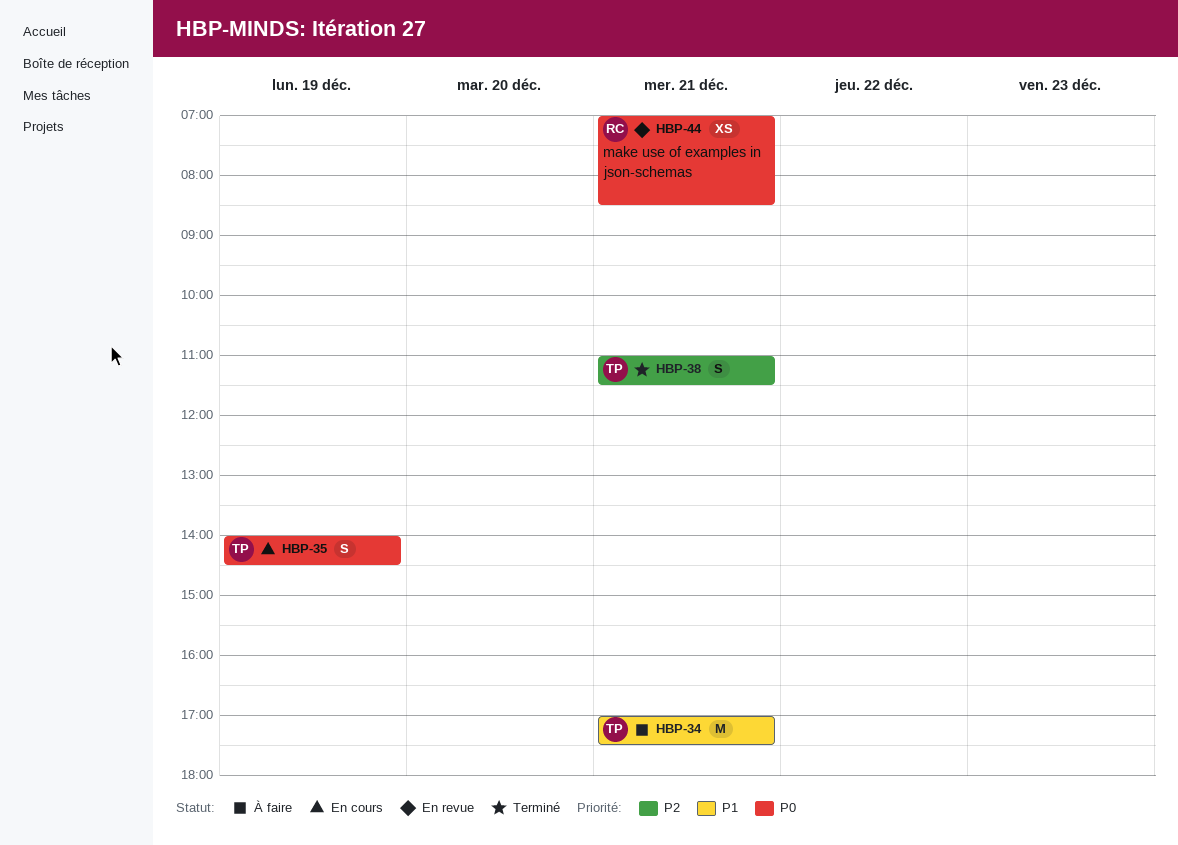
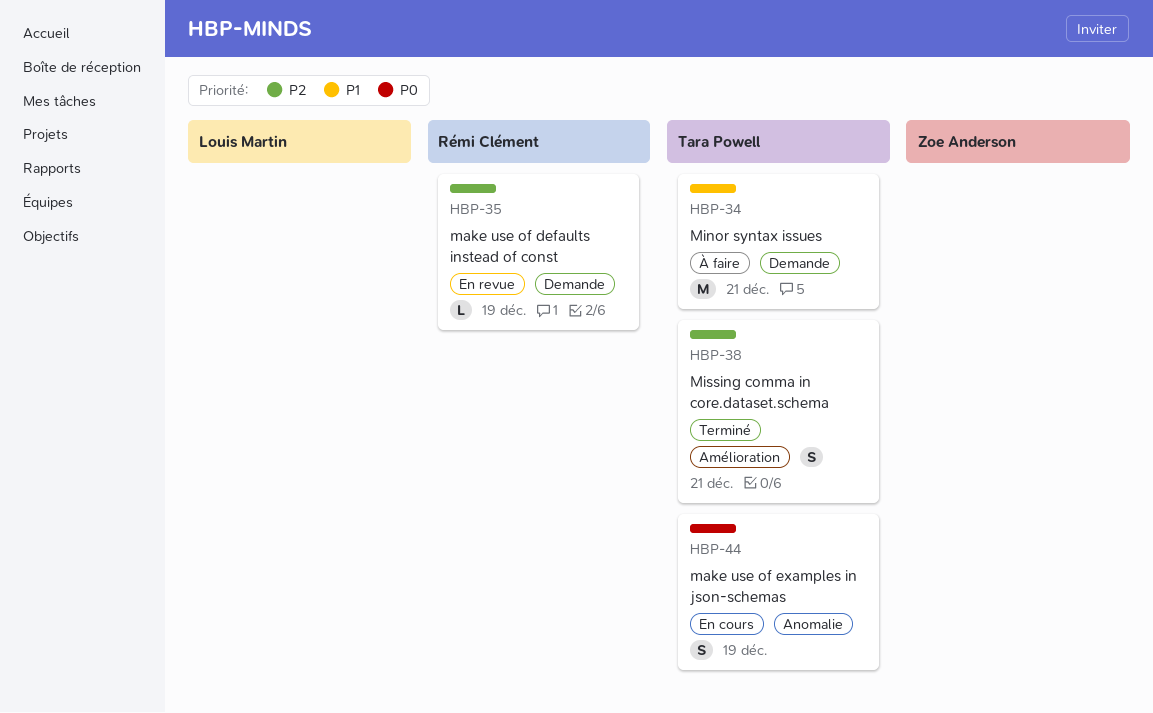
HBP-35, status: En cours -> En revue
HBP-35, owner: Tara Powell -> Rémi Clément
HBP-35, priority: P0 -> P2
HBP-35, estimate: S -> L
HBP-44, status: En revue -> En cours
HBP-44, owner: Rémi Clément -> Tara Powell
HBP-44, estimate: XS -> S
HBP-44, day: Dec 21 -> Dec 19

